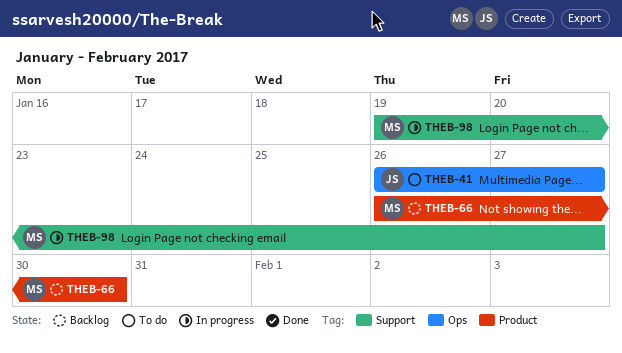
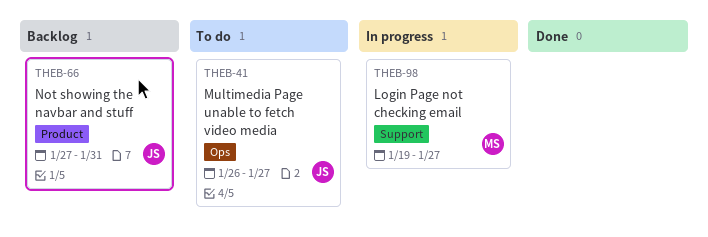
THEB-66, owner: MS -> JS
THEB-66, start: Jan 26 -> Jan 27
THEB-66, due: Jan 30 -> Jan 31

